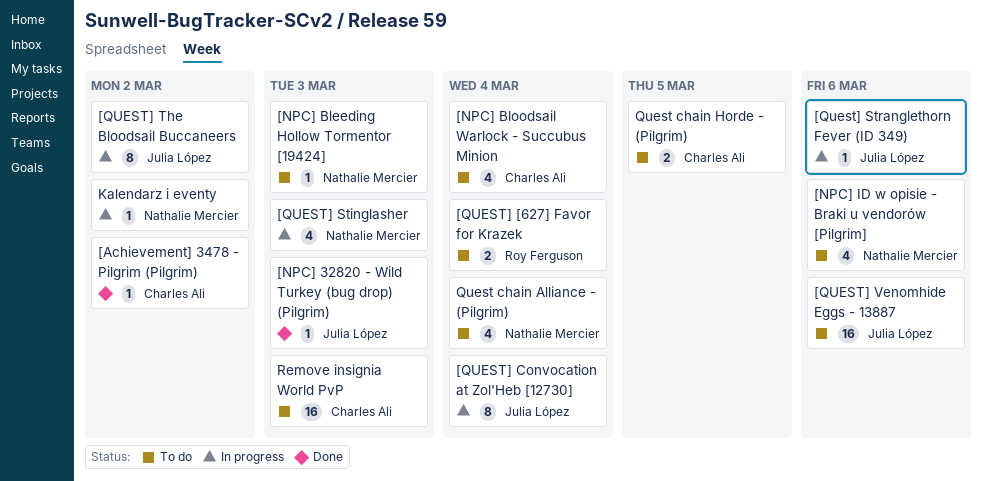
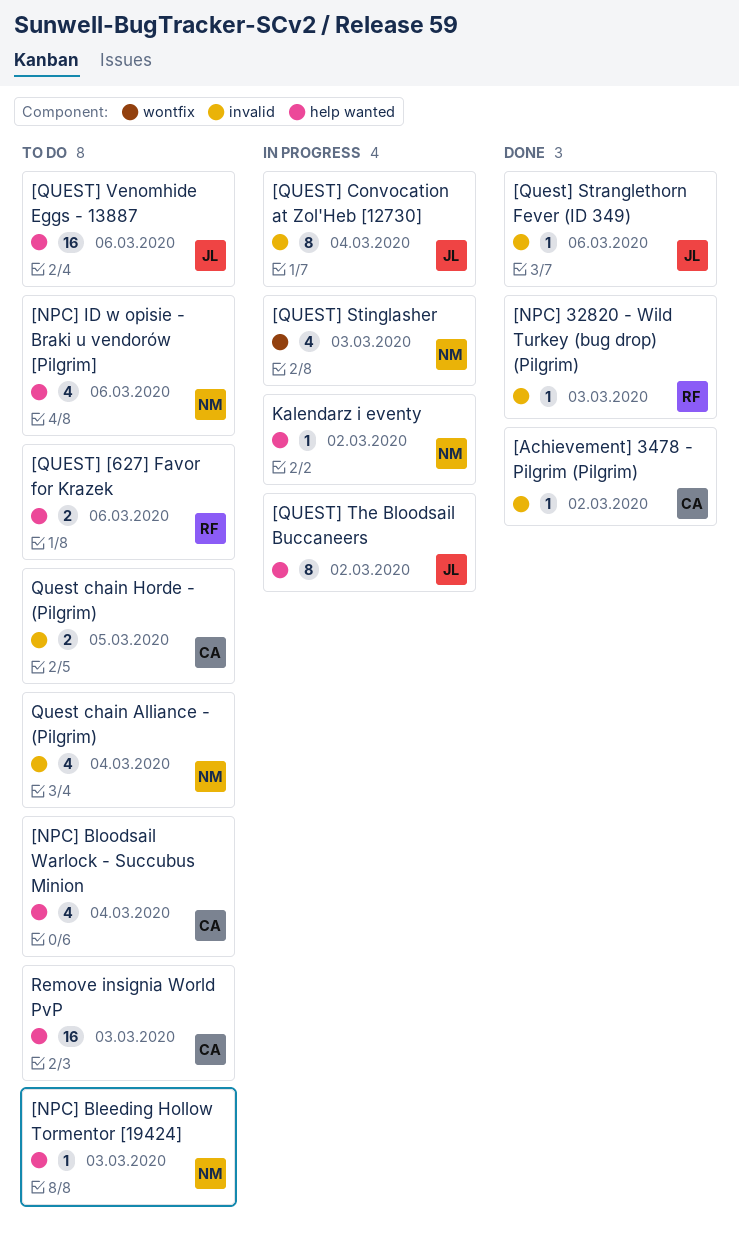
[NPC] 32820 - Wild Turkey (bug drop) (Pilgrim), owner: Julia López -> Roy Ferguson
[QUEST] [627] Favor for Krazek, due: Mar 4 -> Mar 6
[Quest] Stranglethorn Fever (ID 349), status: In progress -> Done

